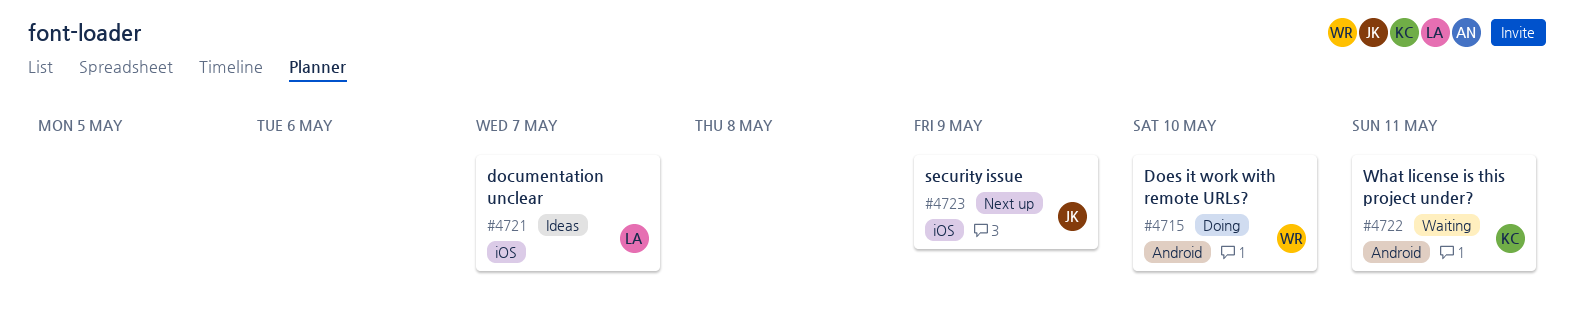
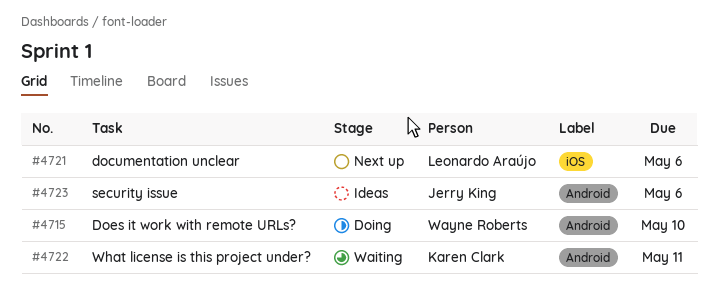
#4721, status: Ideas -> Next up
#4721, due: May 7 -> May 6
#4723, status: Next up -> Ideas
#4723, label: iOS -> Android
#4723, due: May 9 -> May 6

